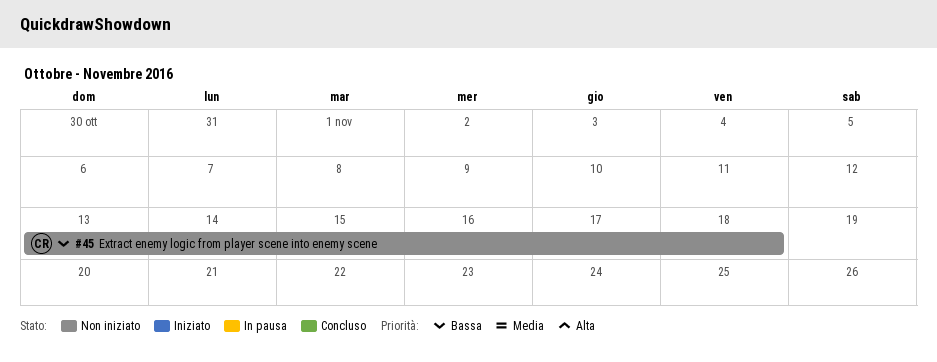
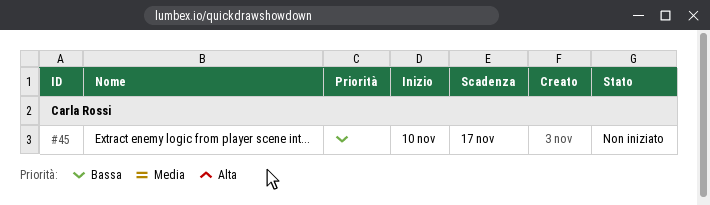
#45, start: Nov 13 -> Nov 10
#45, due: Nov 18 -> Nov 17

